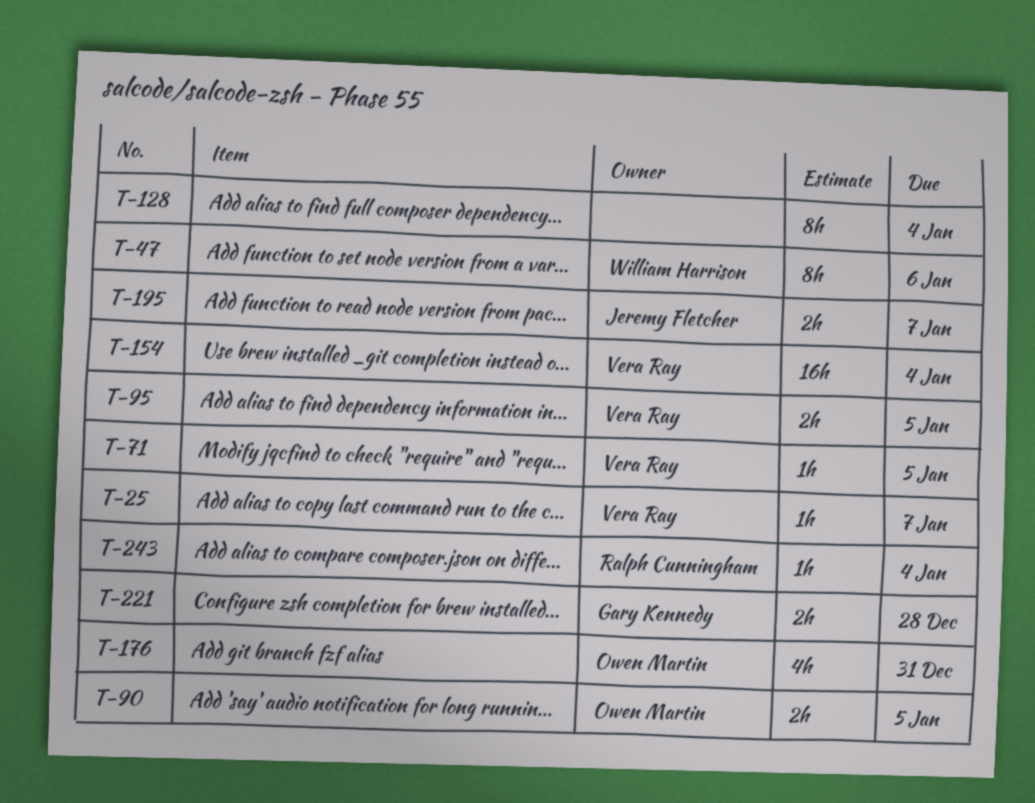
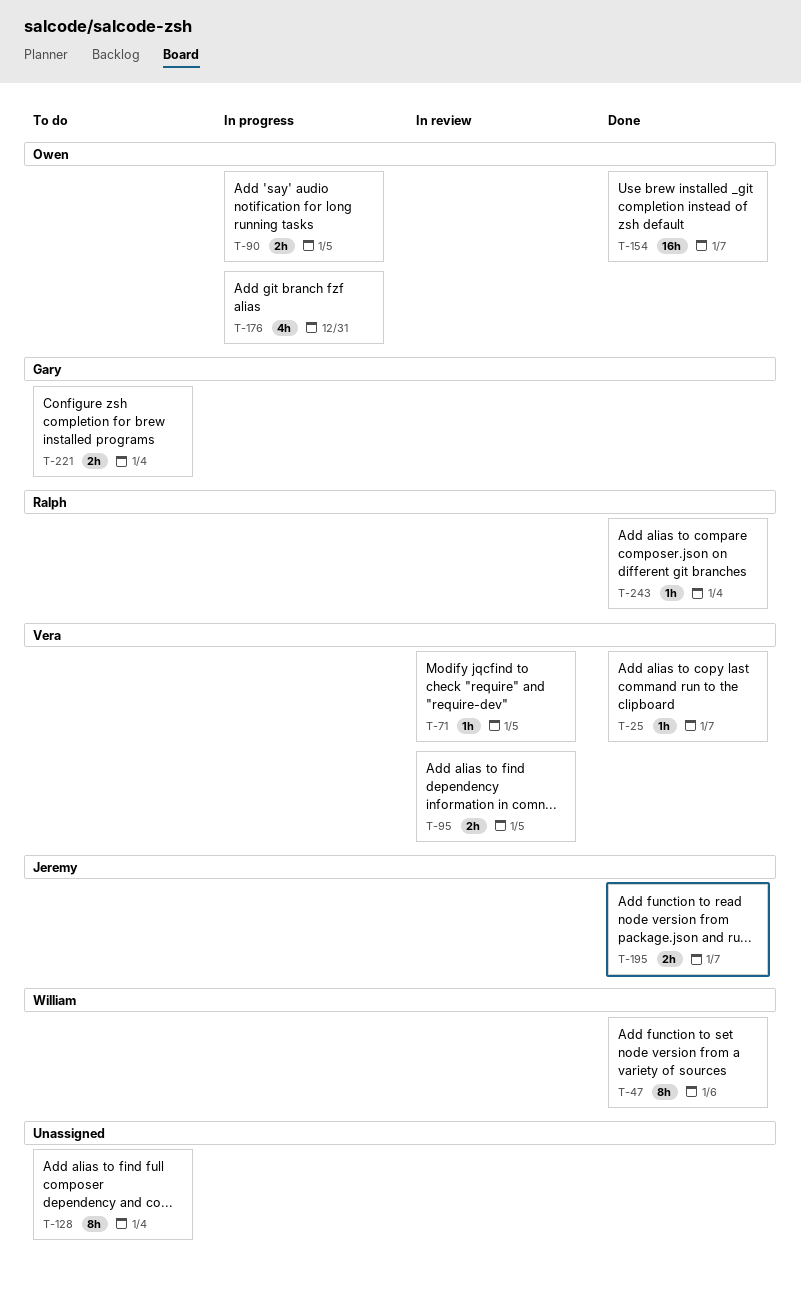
T-154, owner: Vera Ray -> Owen Martin
T-154, due: Jan 4 -> Jan 7
T-221, due: Dec 28 -> Jan 4

